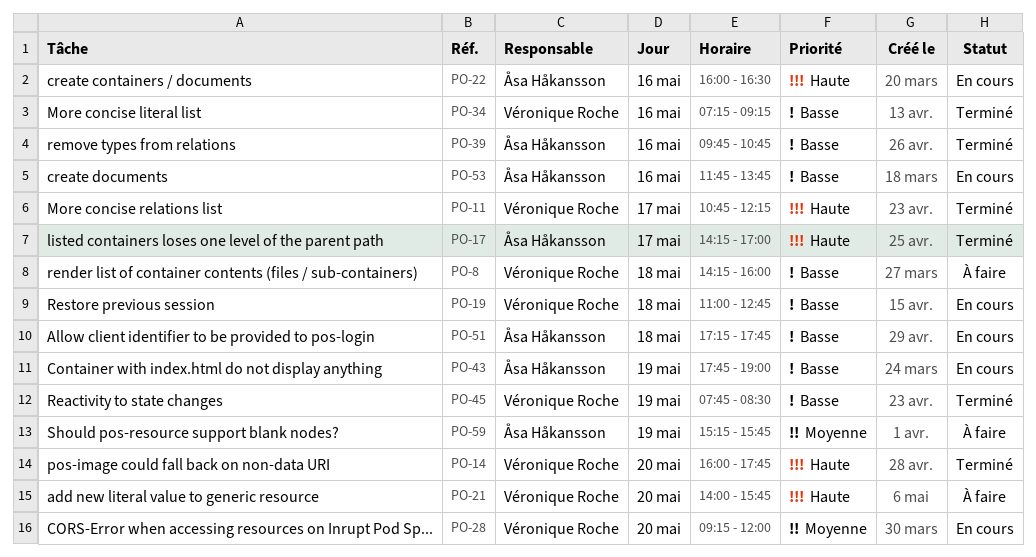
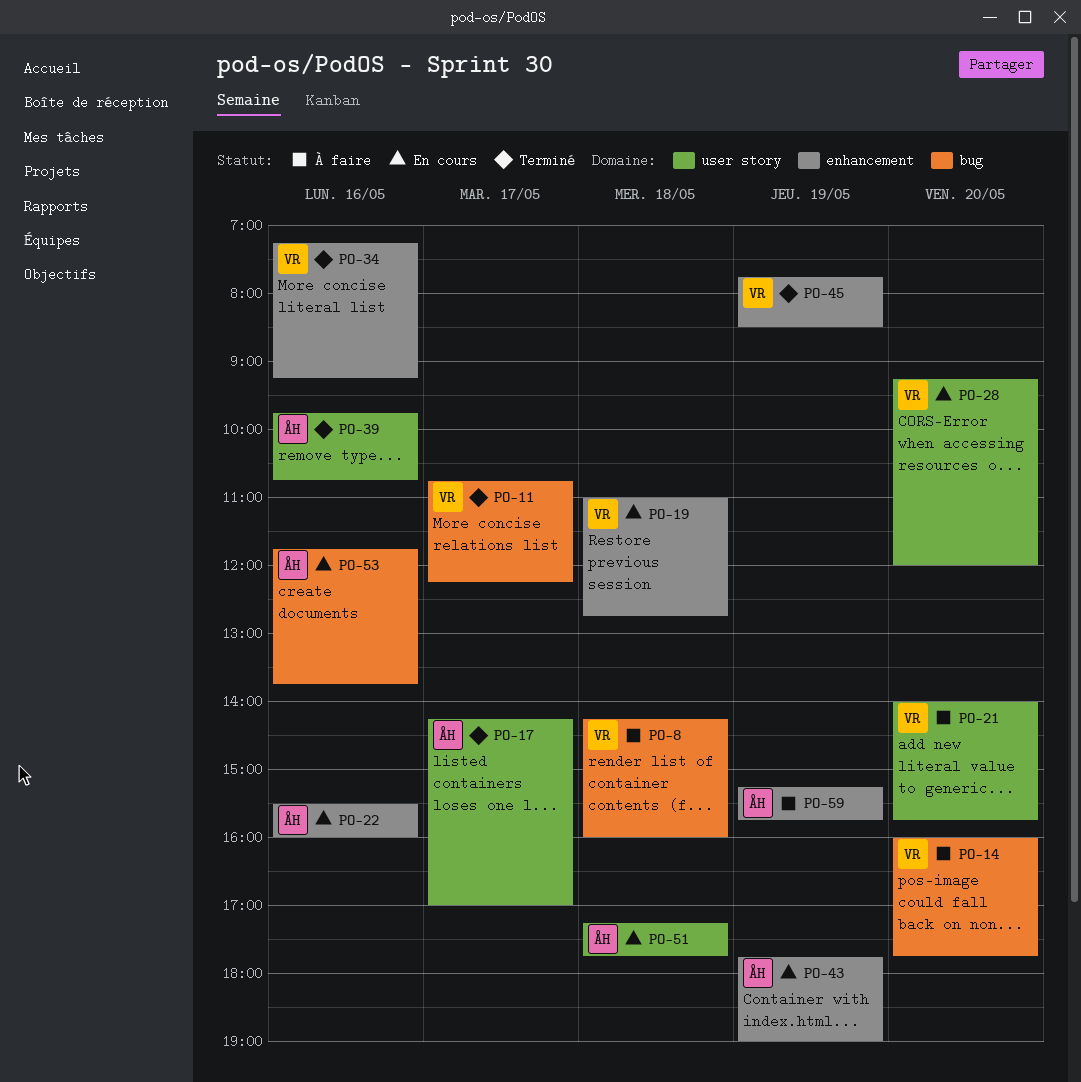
PO-14, status: Terminé -> À faire
PO-22, begins: 16:00 -> 15:30
PO-22, ends: 16:30 -> 16:00

